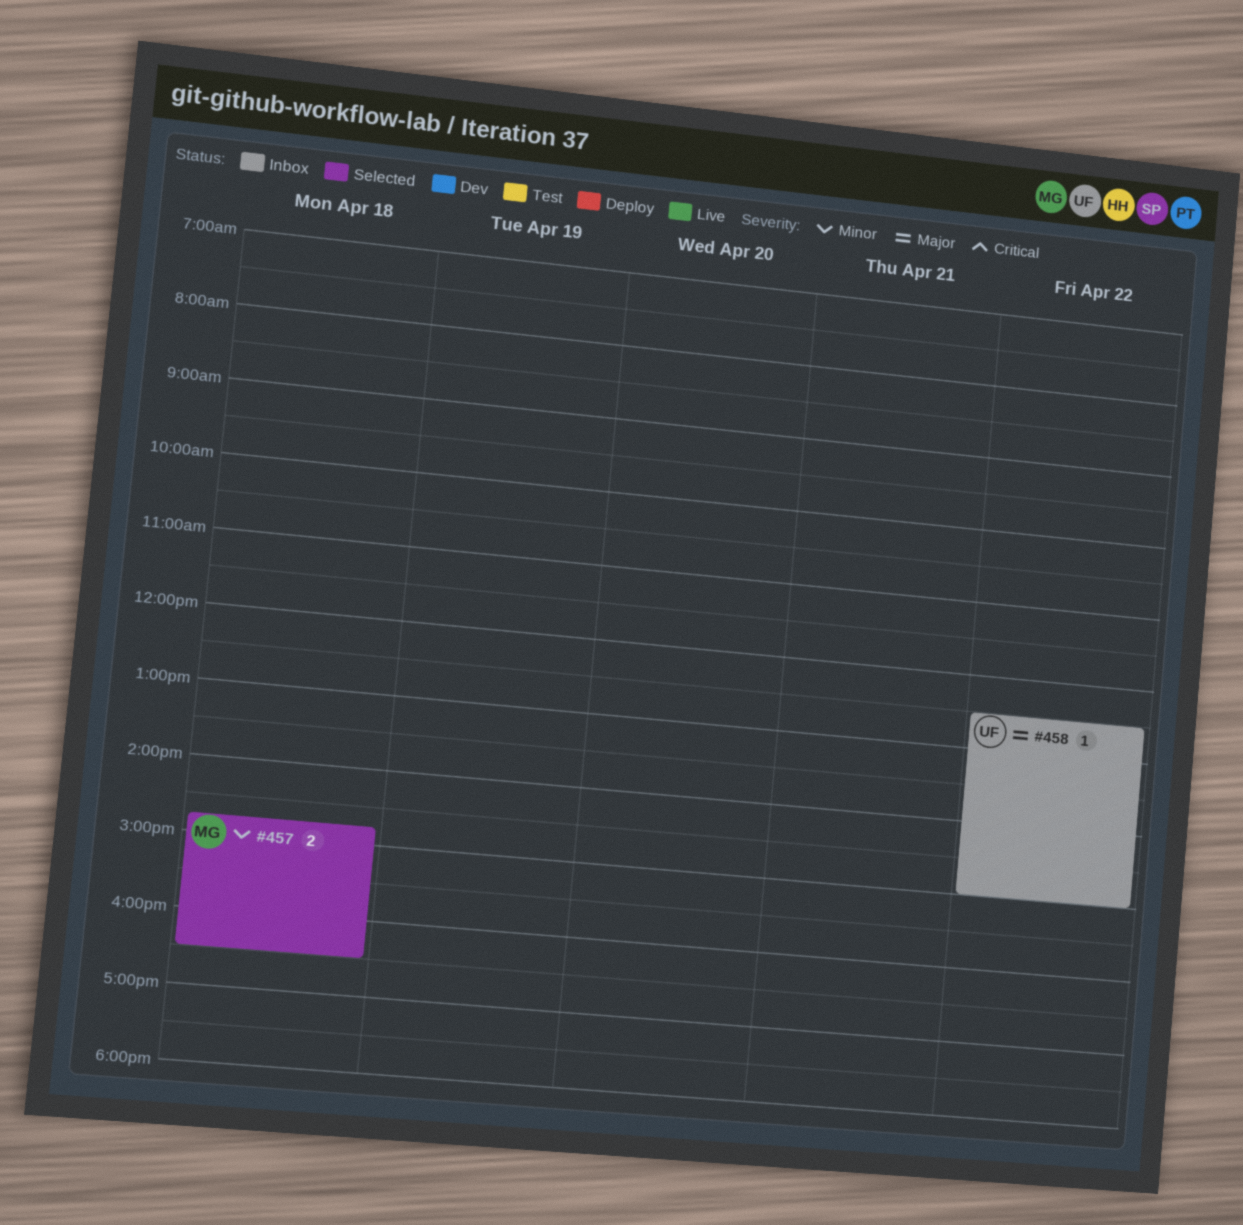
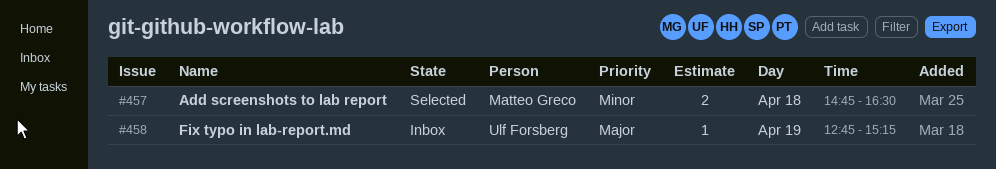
#458, day: Apr 22 -> Apr 19
#458, begins: 12:30 -> 12:45
#458, ends: 15:00 -> 15:15

